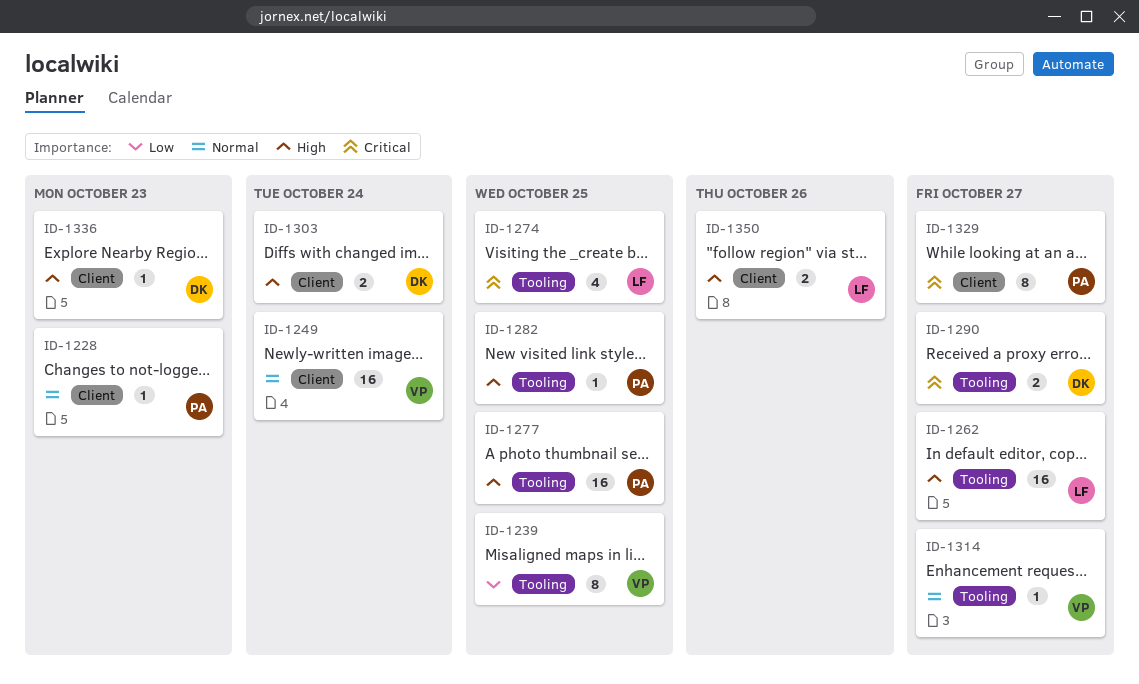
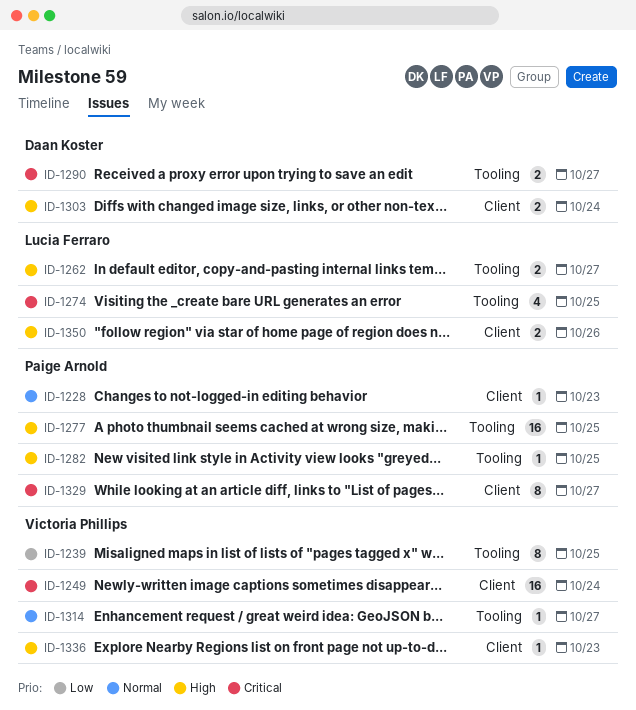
ID-1249, priority: Normal -> Critical
ID-1262, estimate: 16 -> 2
ID-1336, owner: Daan Koster -> Victoria Phillips

